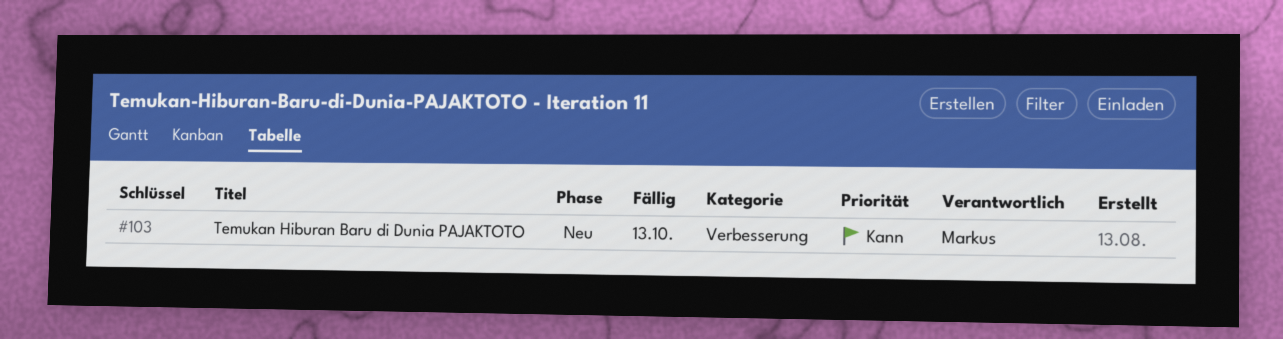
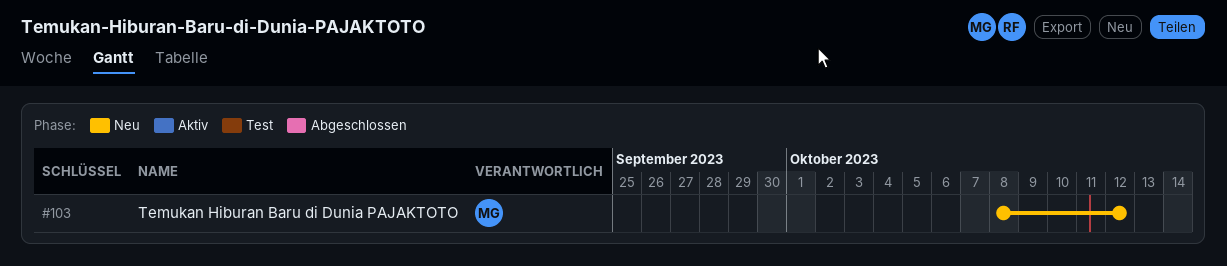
#103, due: Oct 13 -> Oct 12

